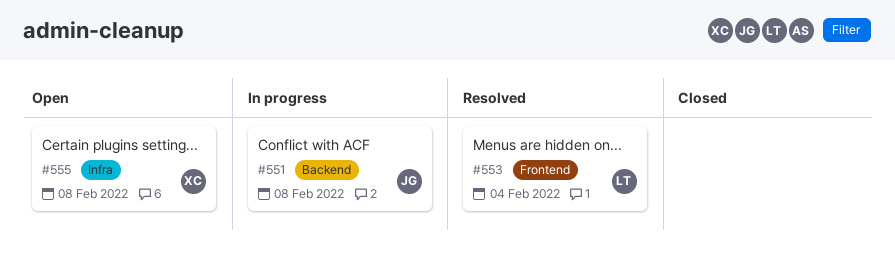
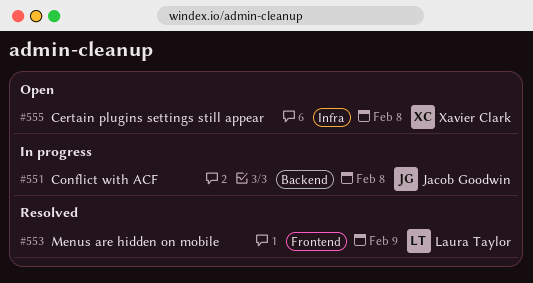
#553, due: Feb 4 -> Feb 9

